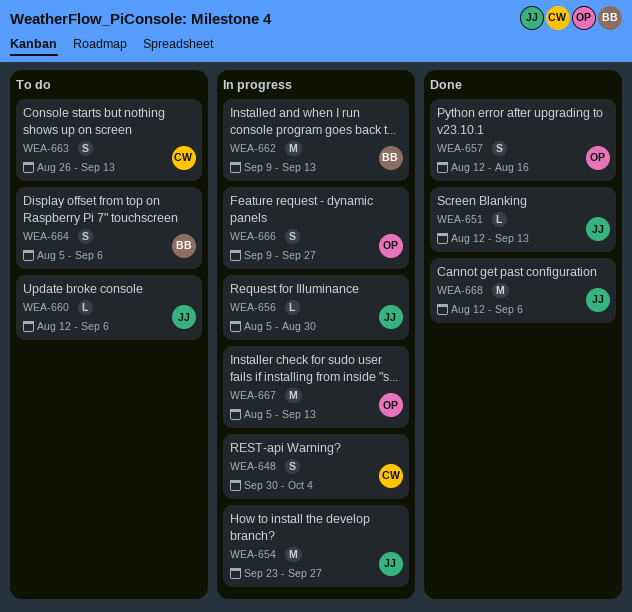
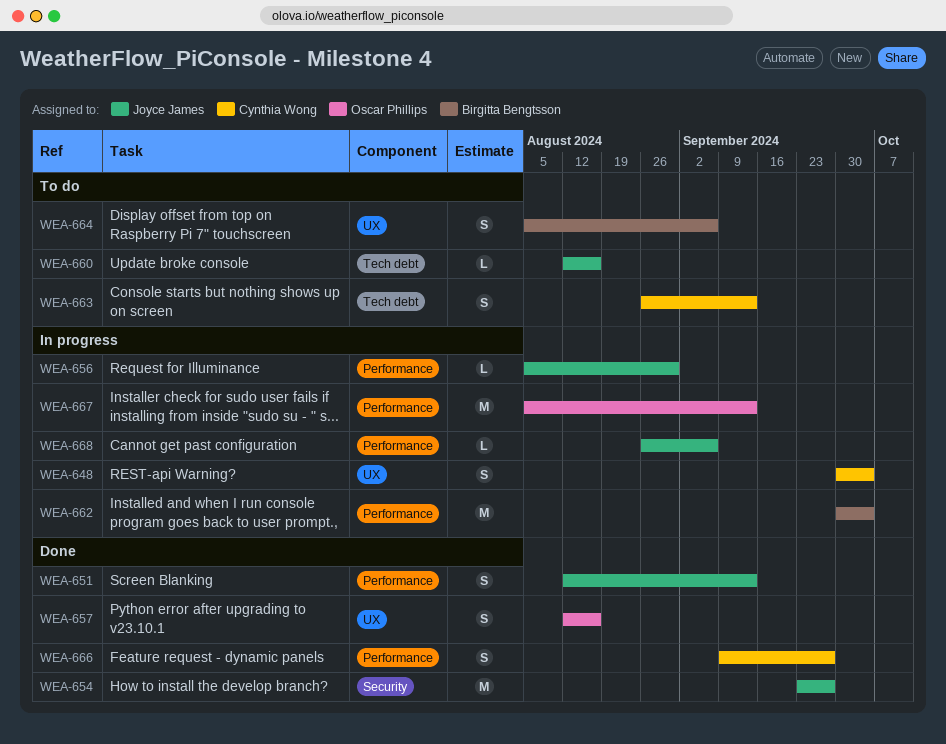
WEA-651, estimate: L -> S
WEA-654, status: In progress -> Done
WEA-660, due: Sep 6 -> Aug 16
WEA-662, start: Sep 9 -> Sep 30
WEA-662, due: Sep 13 -> Oct 4
WEA-666, status: In progress -> Done
WEA-666, owner: Oscar Phillips -> Cynthia Wong
WEA-668, status: Done -> In progress
WEA-668, estimate: M -> L
WEA-668, start: Aug 12 -> Aug 26

